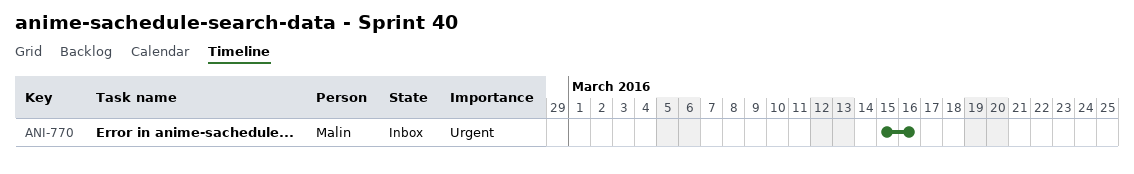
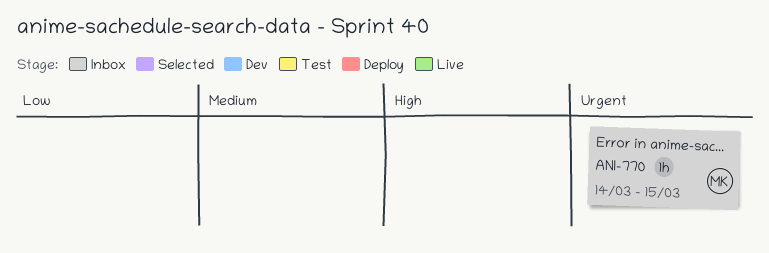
ANI-770, start: Mar 15 -> Mar 14
ANI-770, due: Mar 16 -> Mar 15

